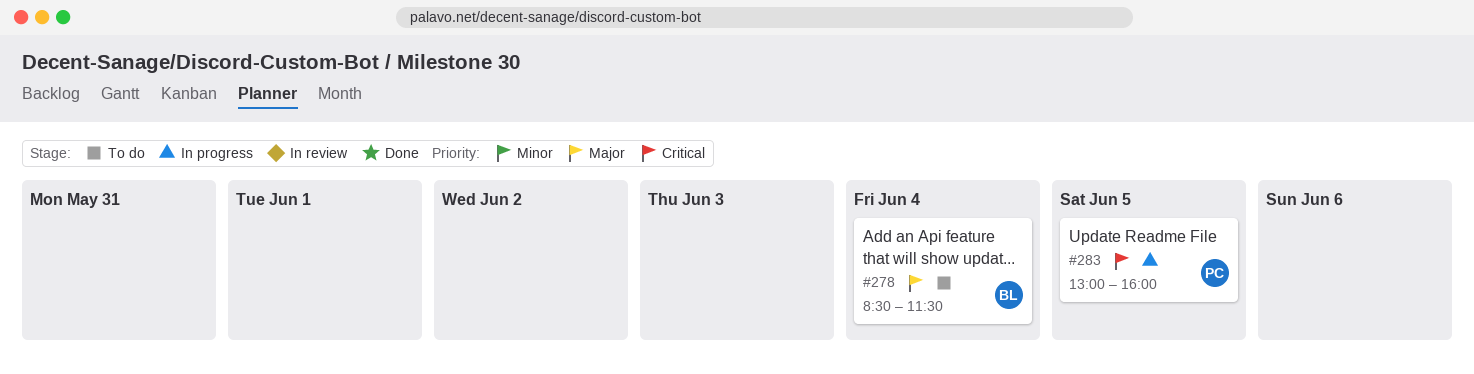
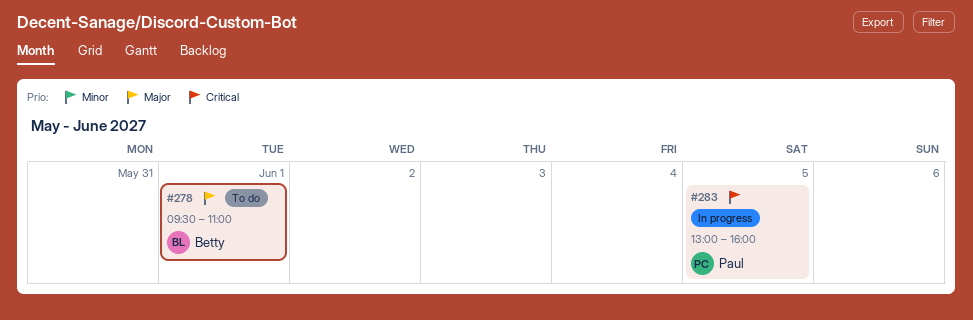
#278, day: Jun 4 -> Jun 1
#278, begins: 08:30 -> 09:30
#278, ends: 11:30 -> 11:00

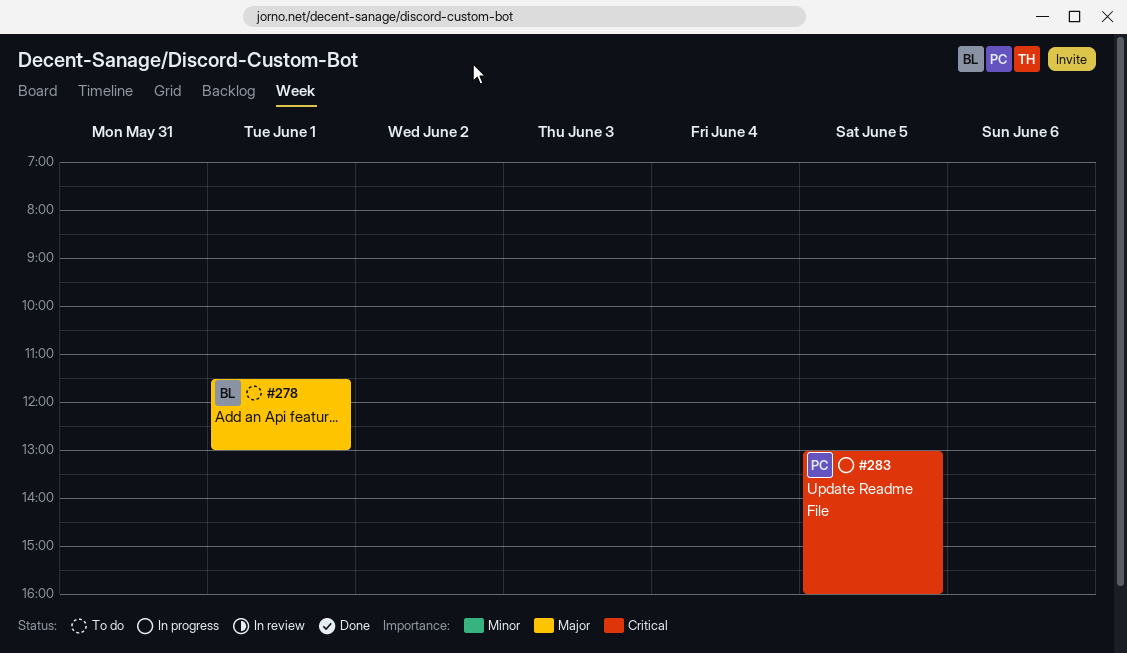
#278, begins: 09:30 -> 11:30
#278, ends: 11:00 -> 13:00

